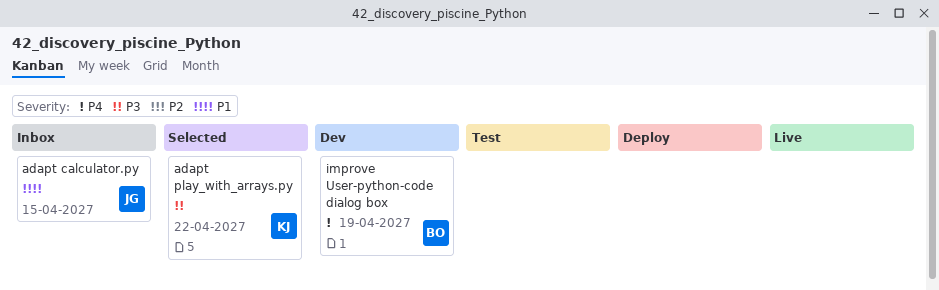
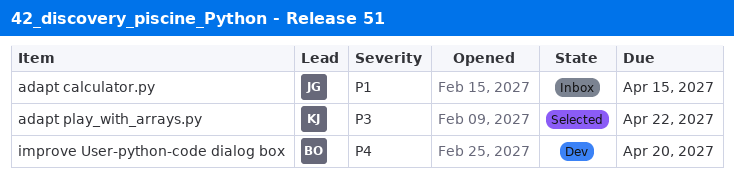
improve User-python-code dialog box, due: Apr 19 -> Apr 20

